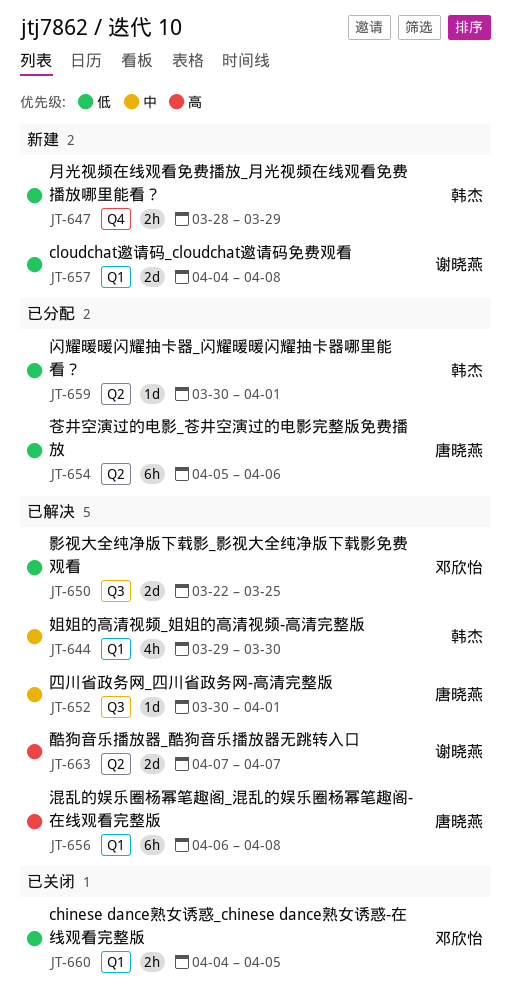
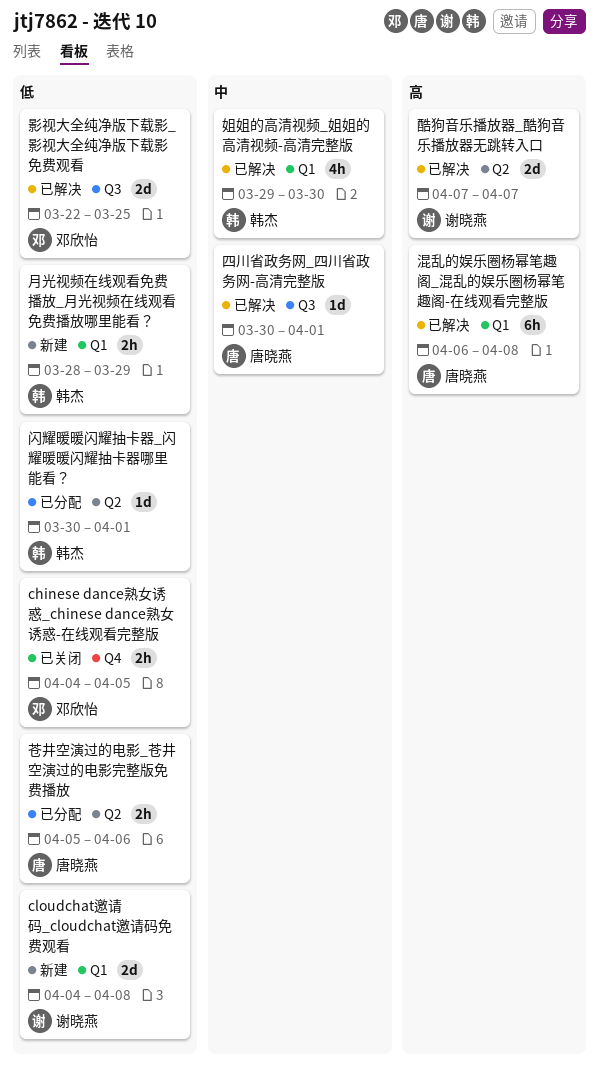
chinese dance熟女诱惑_chinese dance熟女诱惑-在线观看完整版, label: Q1 -> Q4
月光视频在线观看免费播放_月光视频在线观看免费播放哪里能看？, label: Q4 -> Q1
苍井空演过的电影_苍井空演过的电影完整版免费播放, estimate: 6h -> 2h

